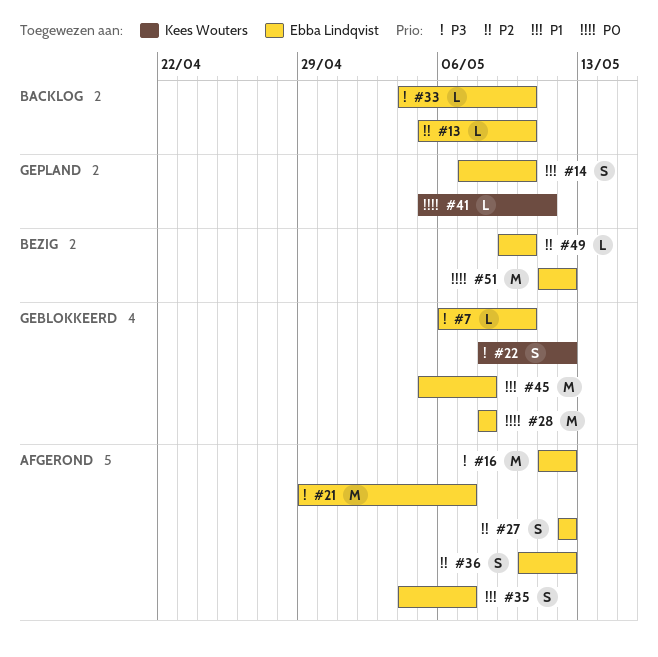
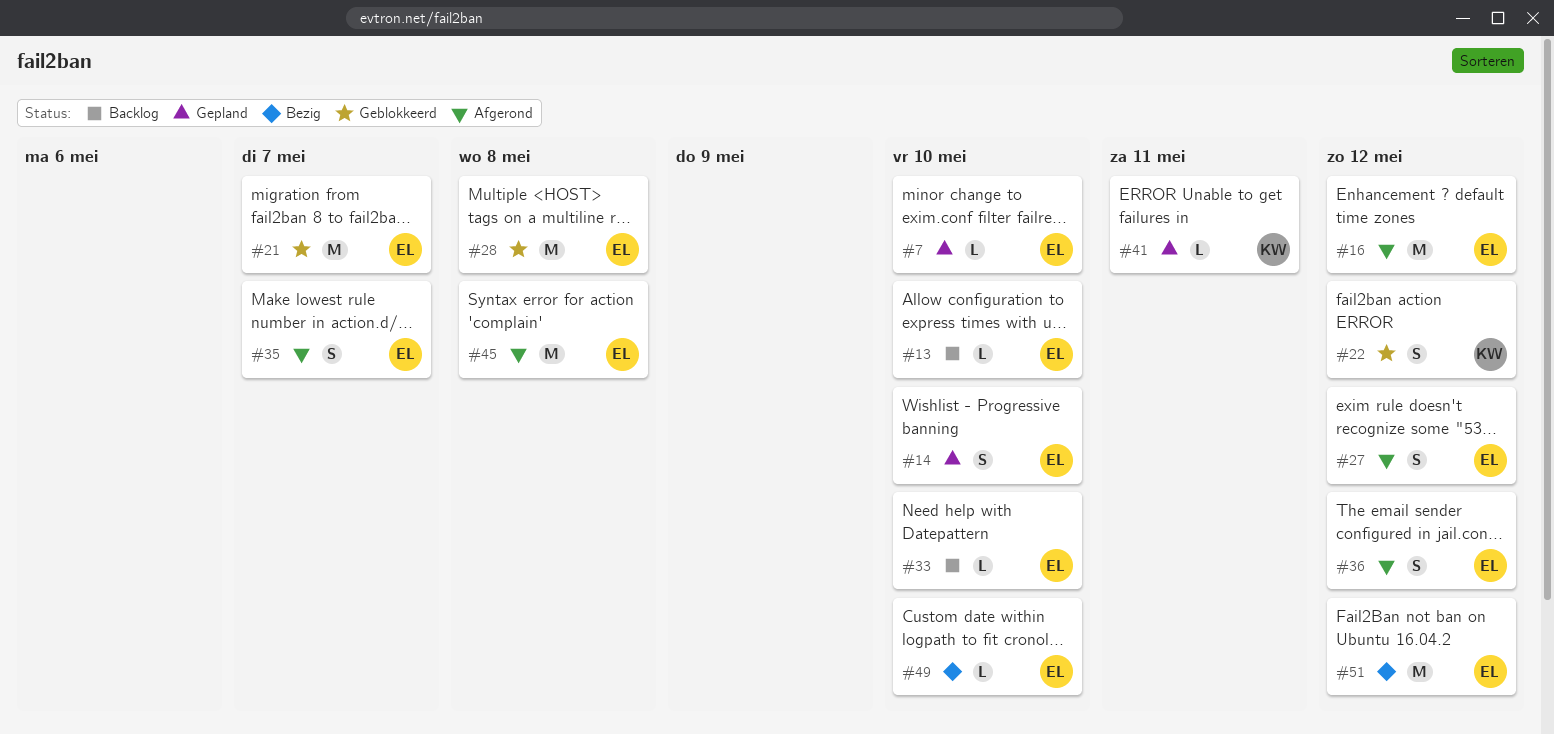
#7, status: Geblokkeerd -> Gepland
#21, status: Afgerond -> Geblokkeerd
#45, status: Geblokkeerd -> Afgerond

